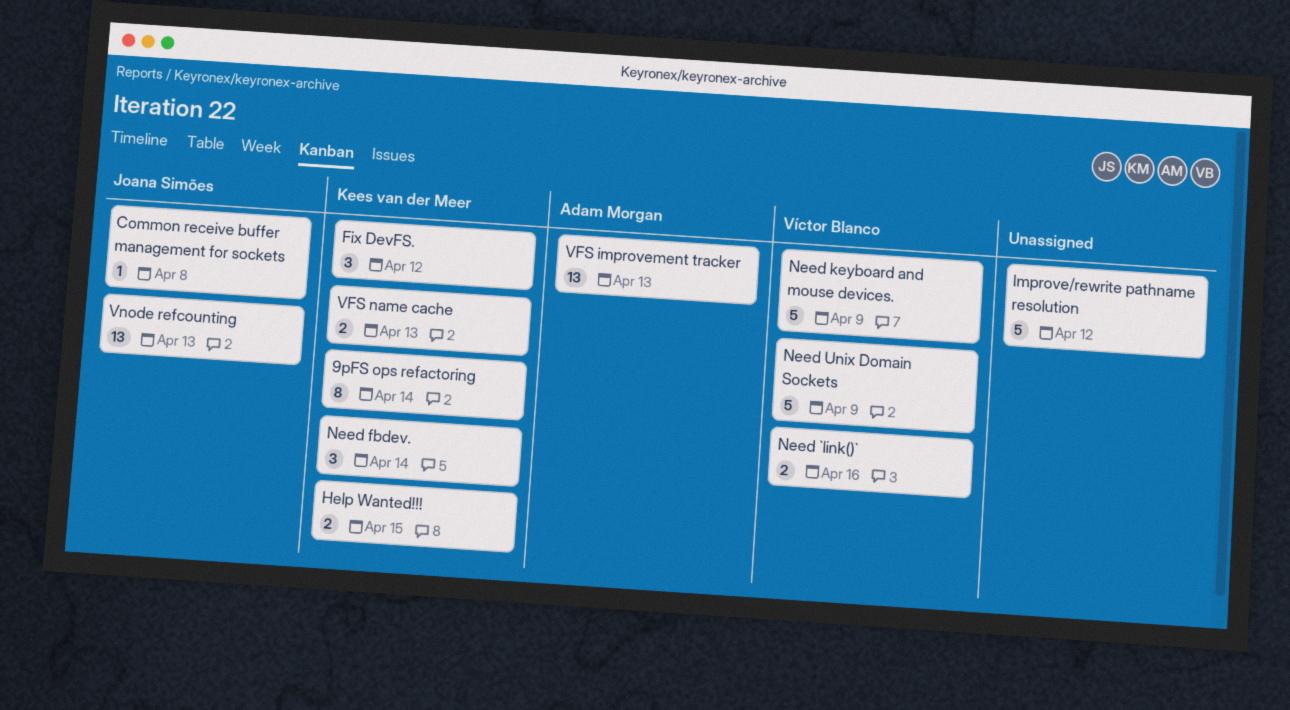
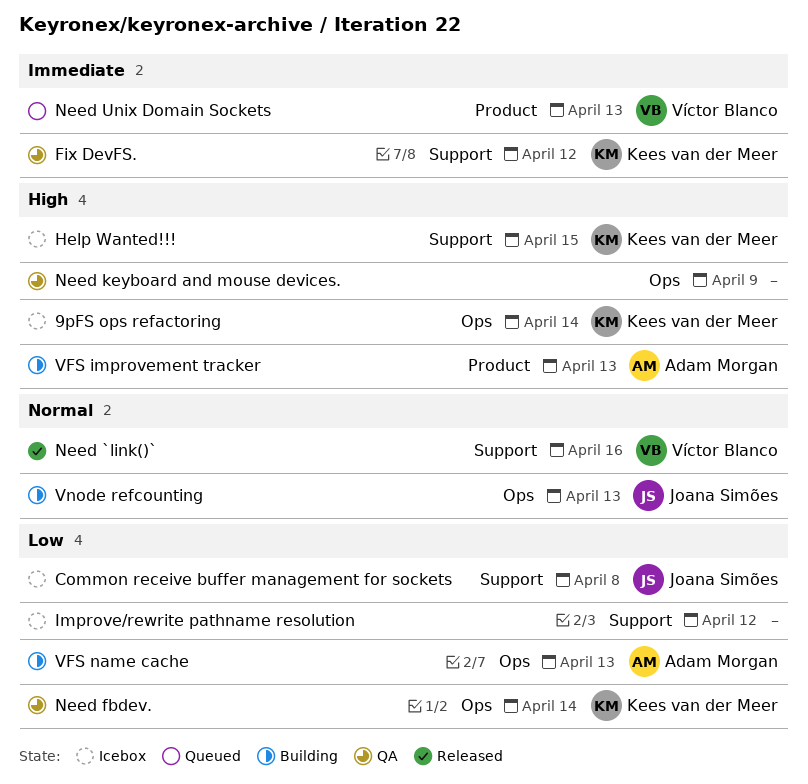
Need keyboard and mouse devices., owner: Víctor Blanco -> none
Need Unix Domain Sockets, due: Apr 9 -> Apr 13
VFS name cache, owner: Kees van der Meer -> Adam Morgan

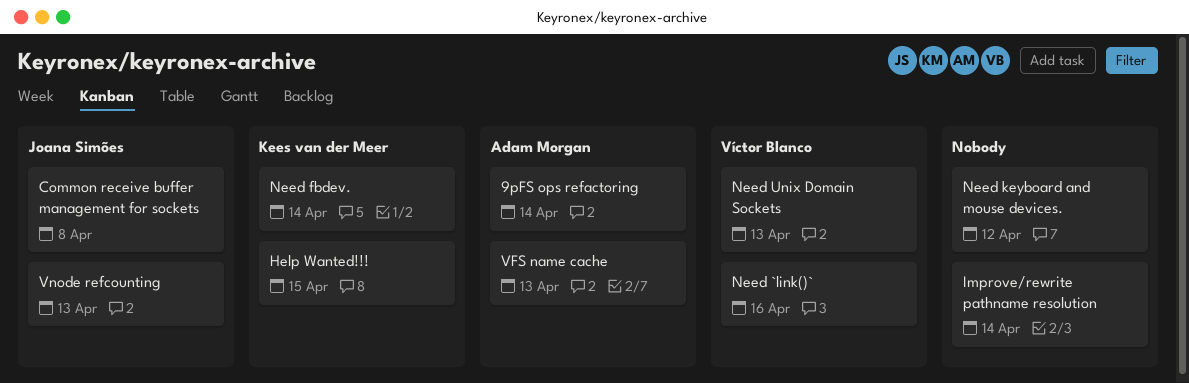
9pFS ops refactoring, owner: Kees van der Meer -> Adam Morgan
Fix DevFS.: present -> none
Improve/rewrite pathname resolution, due: Apr 12 -> Apr 14
Need keyboard and mouse devices., due: Apr 9 -> Apr 12
VFS improvement tracker: present -> none

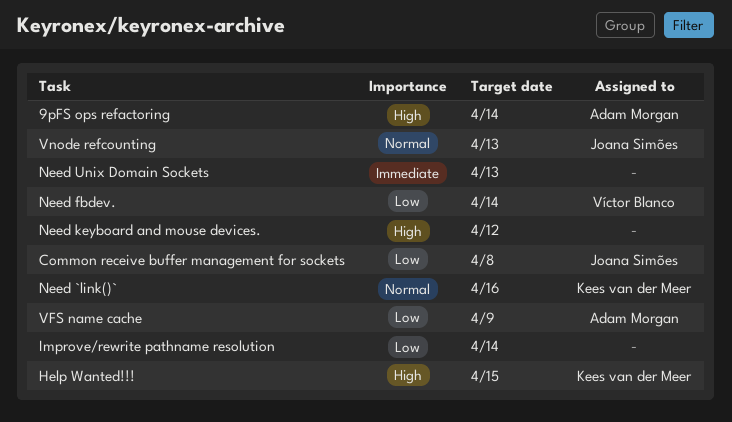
Need `link()`, owner: Víctor Blanco -> Kees van der Meer
Need fbdev., owner: Kees van der Meer -> Víctor Blanco
Need Unix Domain Sockets, owner: Víctor Blanco -> none
VFS name cache, due: Apr 13 -> Apr 9

